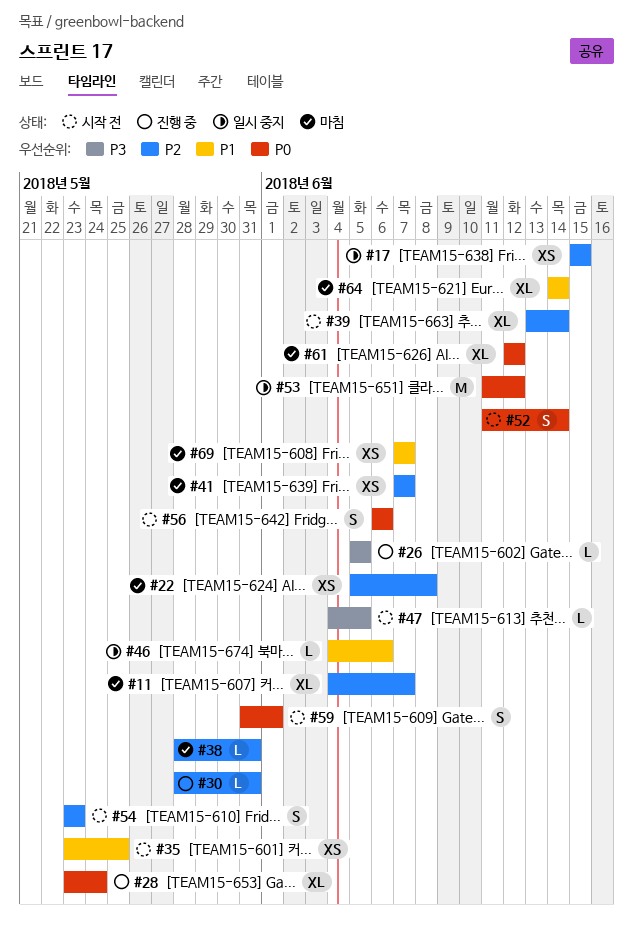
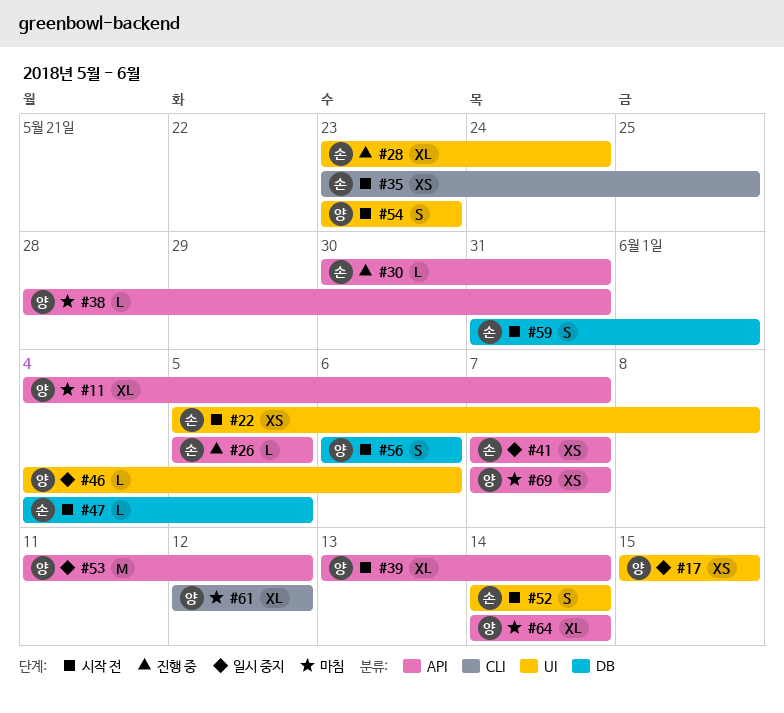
#22, status: 마침 -> 시작 전
#30, start: May 28 -> May 30
#41, status: 마침 -> 일시 중지
#52, start: Jun 11 -> Jun 14

